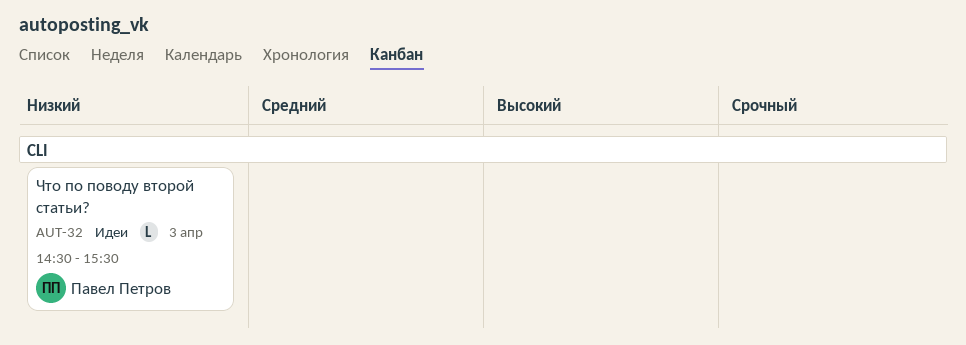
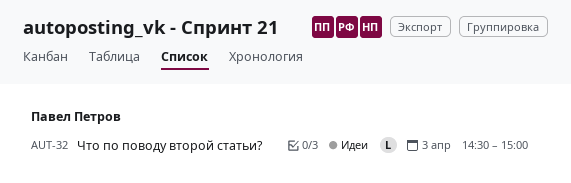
AUT-32, ends: 15:30 -> 15:00

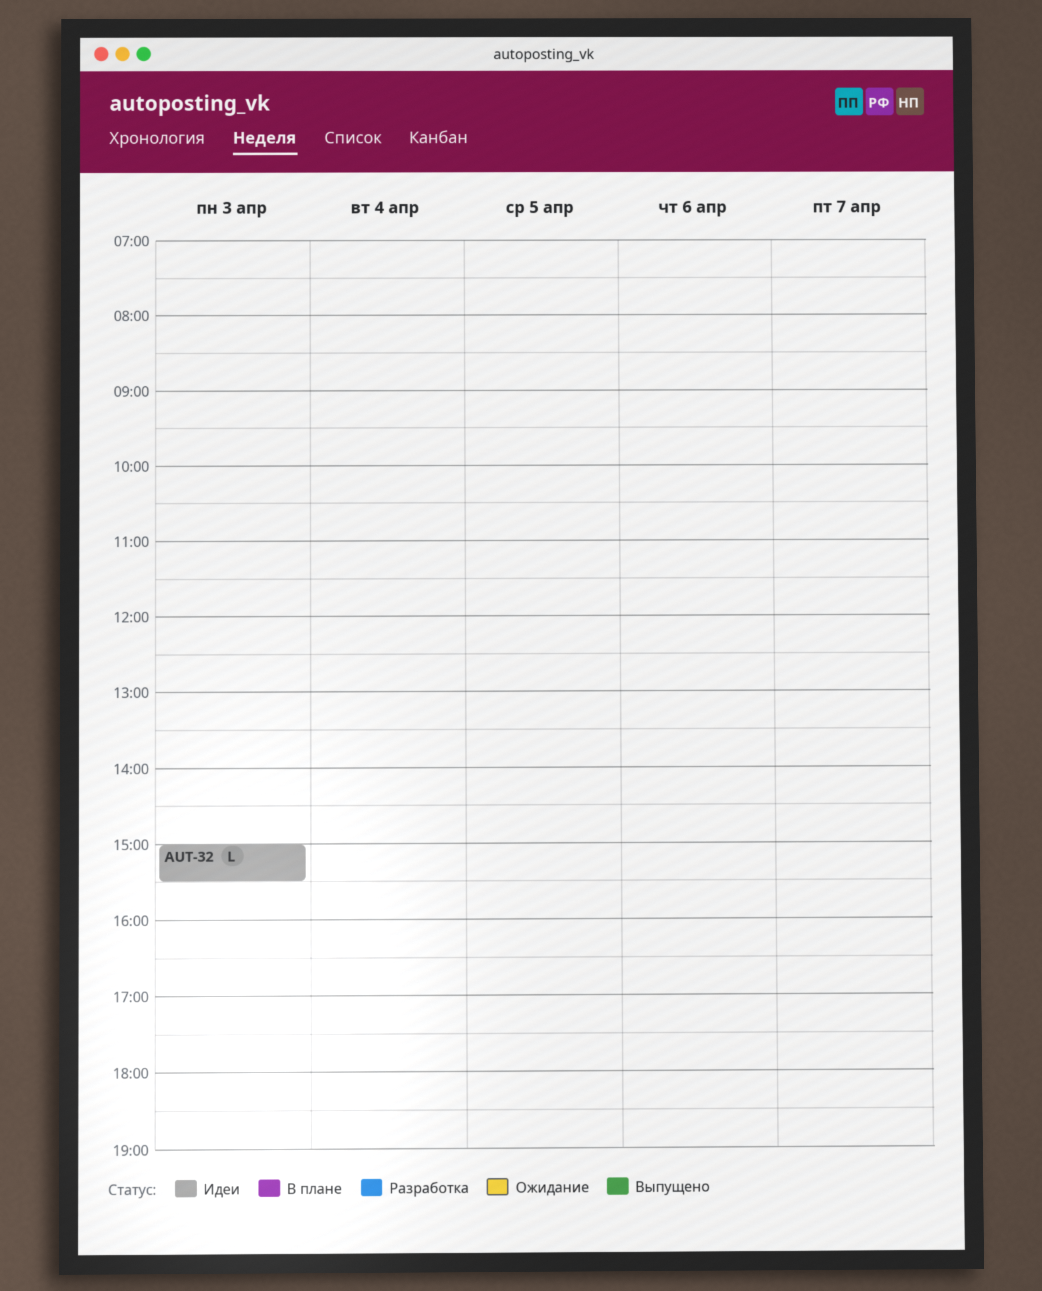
AUT-32, begins: 14:30 -> 15:00
AUT-32, ends: 15:00 -> 15:30

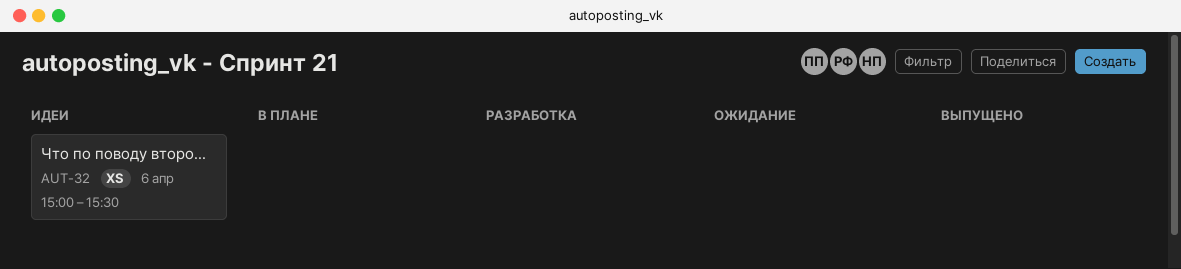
AUT-32, estimate: L -> XS
AUT-32, day: Apr 3 -> Apr 6

